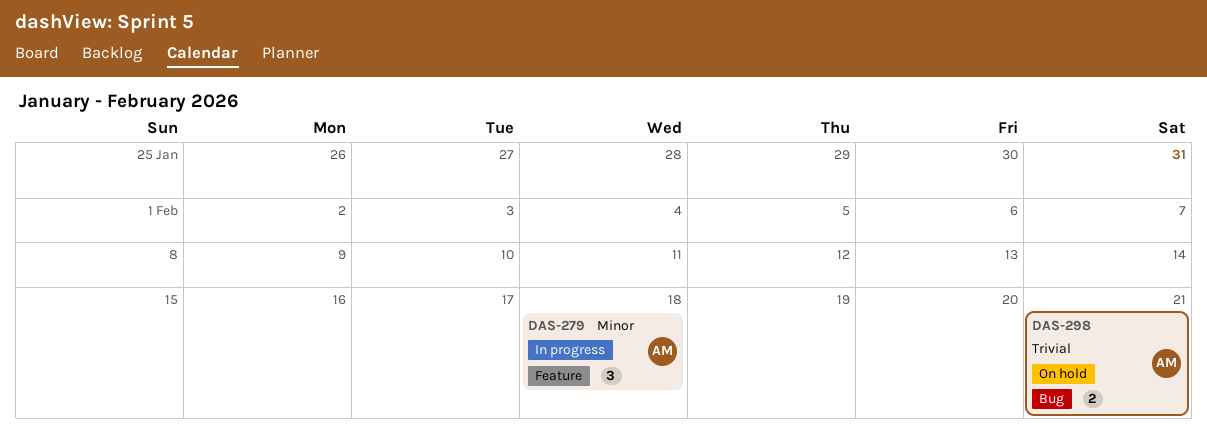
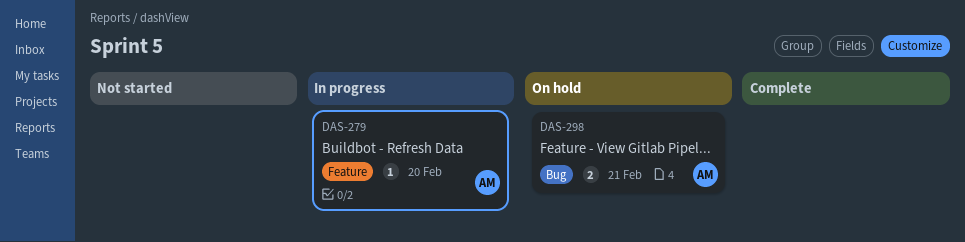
DAS-279, estimate: 3 -> 1
DAS-279, due: Feb 18 -> Feb 20

